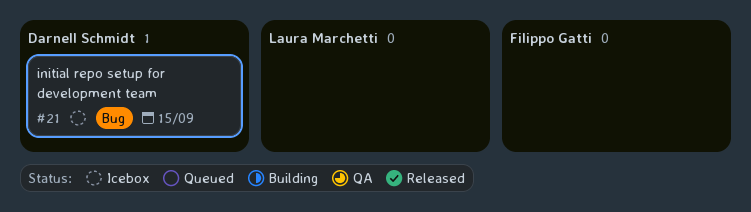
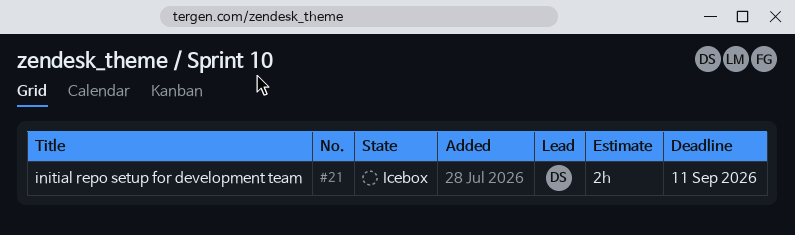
#21, due: Sep 15 -> Sep 11

